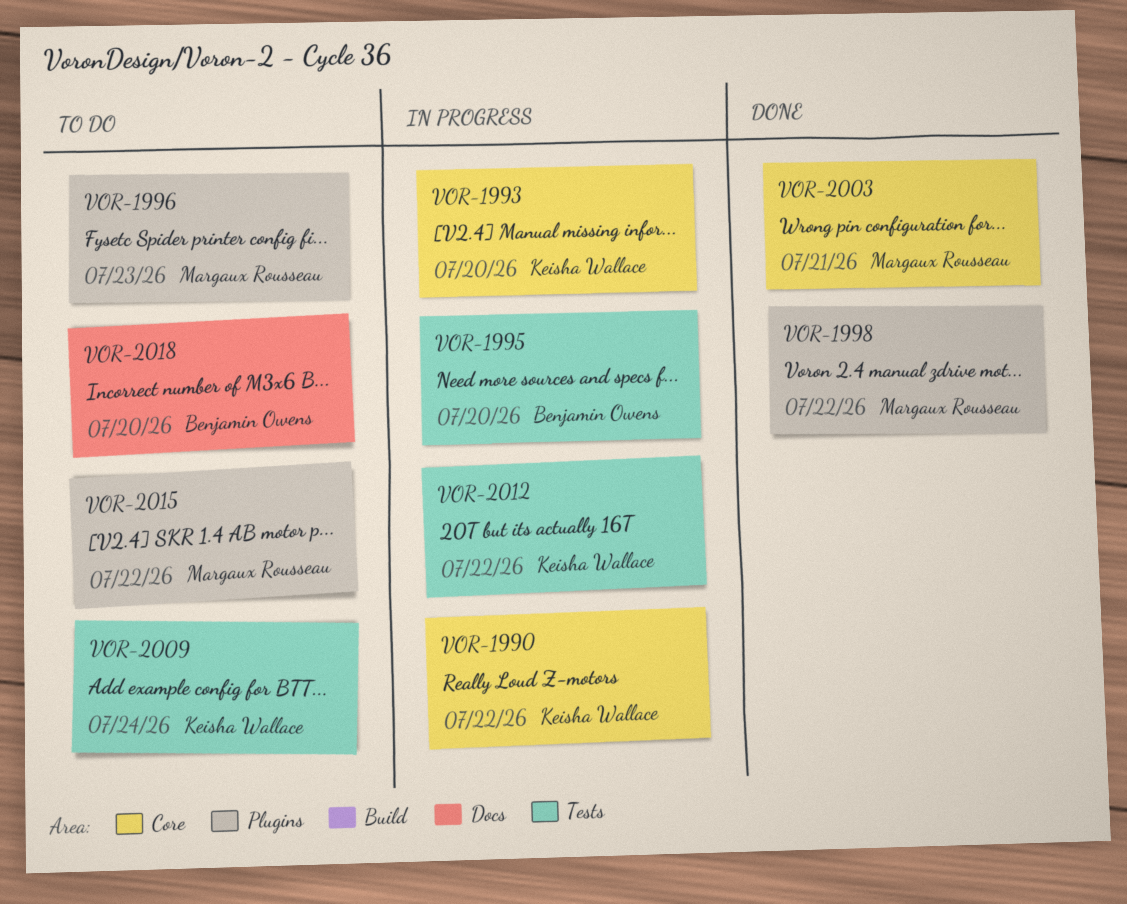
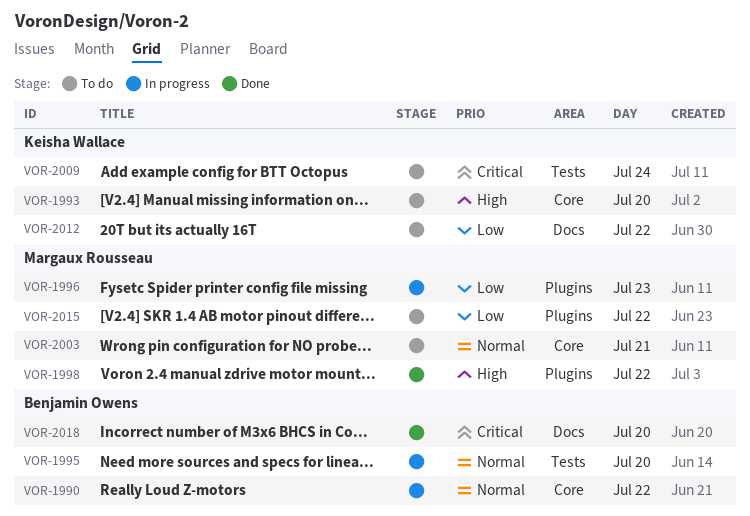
VOR-1990, owner: Keisha Wallace -> Benjamin Owens
VOR-1993, status: In progress -> To do
VOR-1996, status: To do -> In progress
VOR-2003, status: Done -> To do
VOR-2012, status: In progress -> To do
VOR-2012, label: Tests -> Docs
VOR-2018, status: To do -> Done

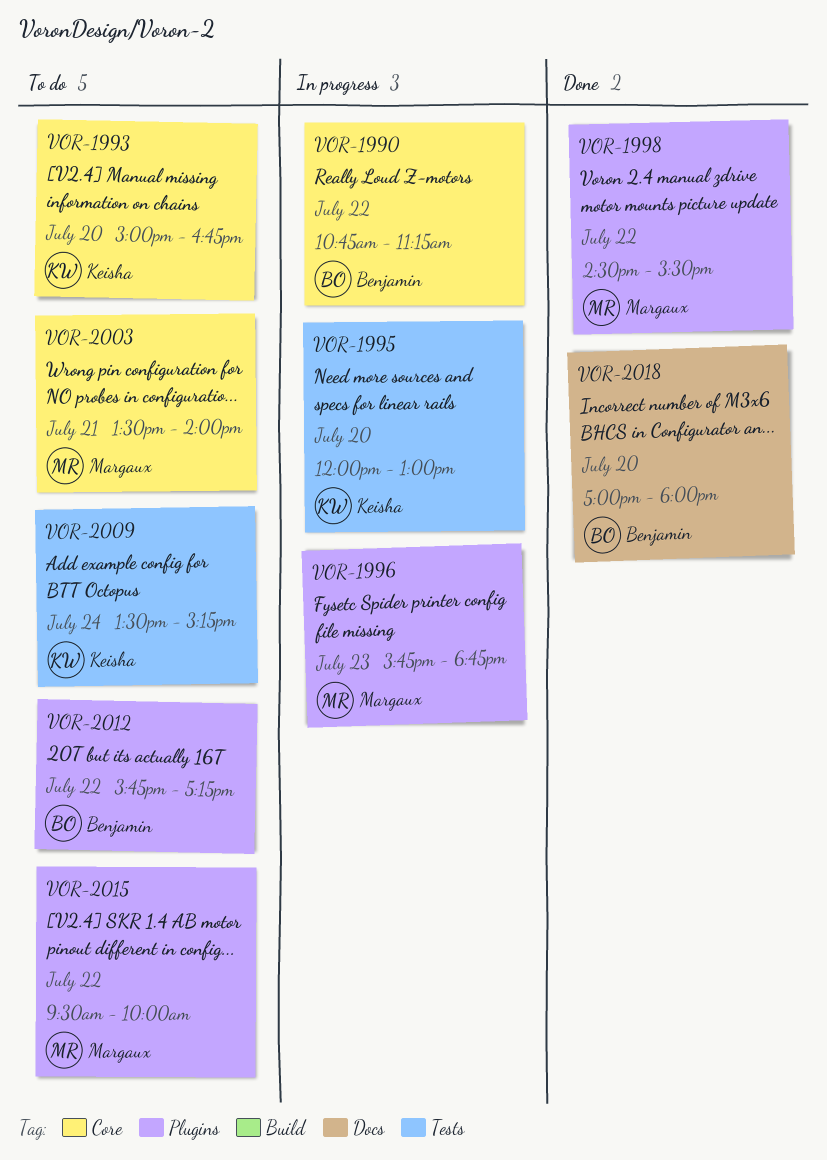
VOR-1995, owner: Benjamin Owens -> Keisha Wallace
VOR-2012, owner: Keisha Wallace -> Benjamin Owens
VOR-2012, label: Docs -> Plugins

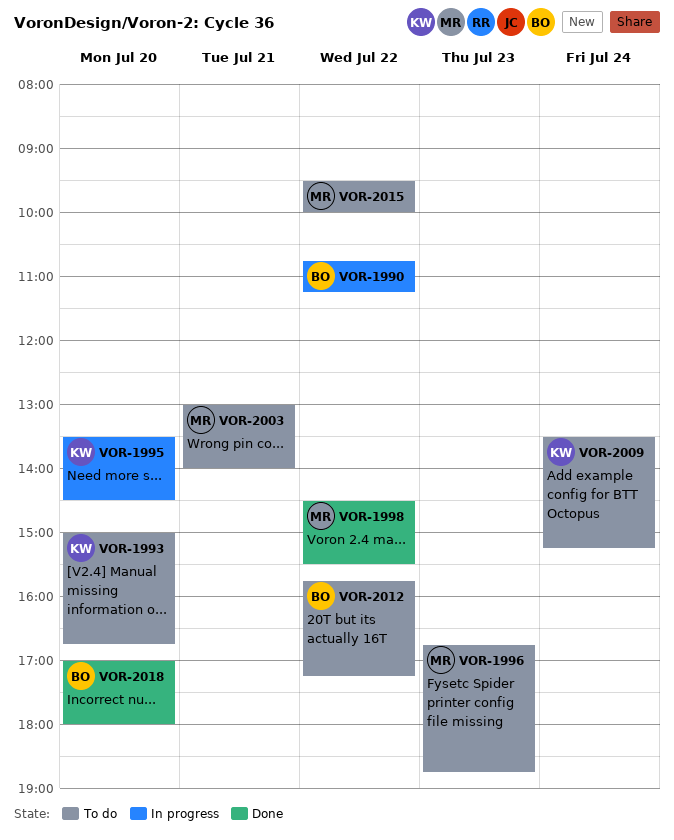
VOR-1995, begins: 12:00 -> 13:30
VOR-1995, ends: 13:00 -> 14:30
VOR-1996, status: In progress -> To do
VOR-1996, begins: 15:45 -> 16:45
VOR-2003, begins: 13:30 -> 13:00

